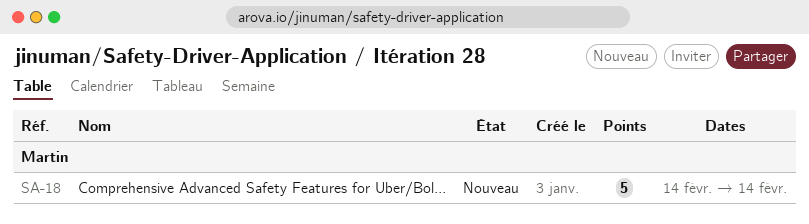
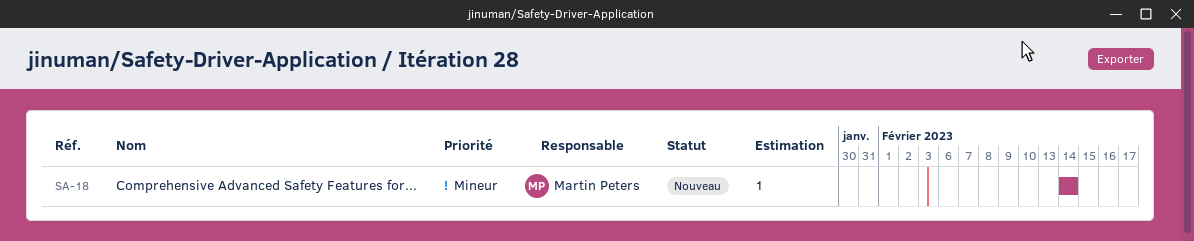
SA-18, estimate: 5 -> 1

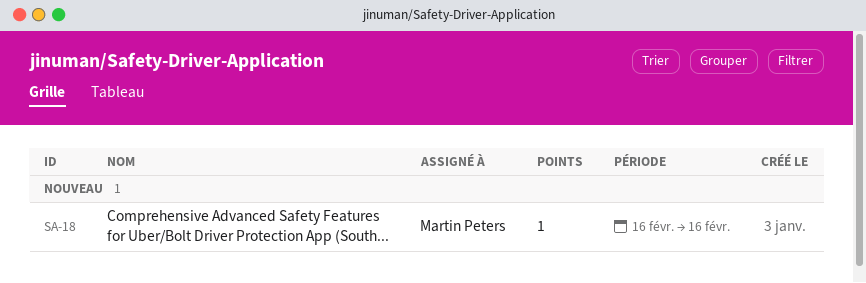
SA-18, start: Feb 14 -> Feb 16
SA-18, due: Feb 14 -> Feb 16

